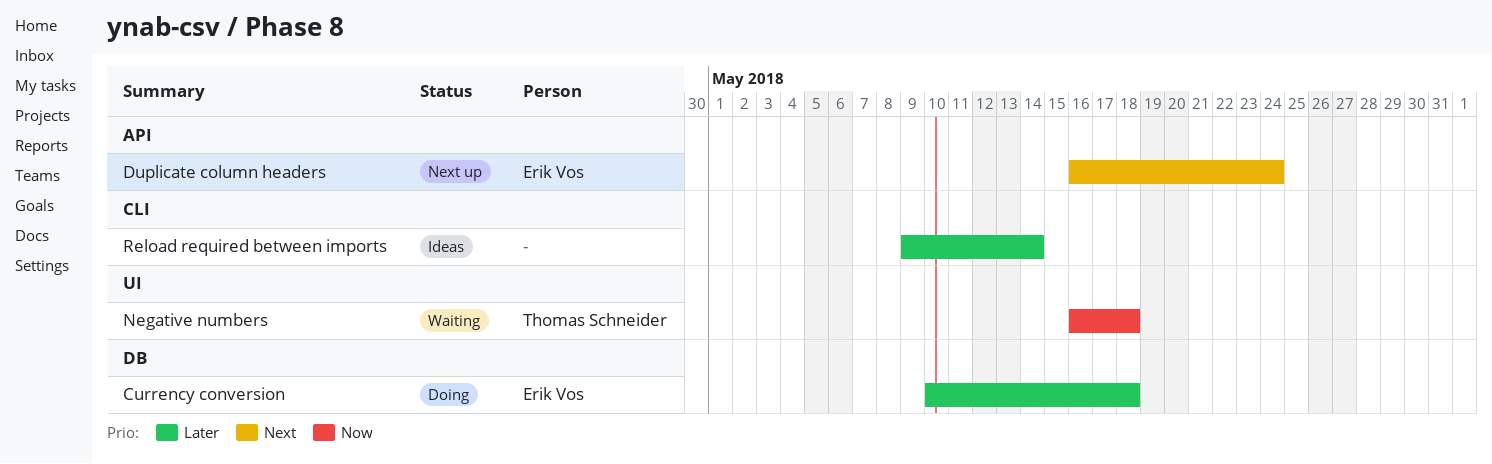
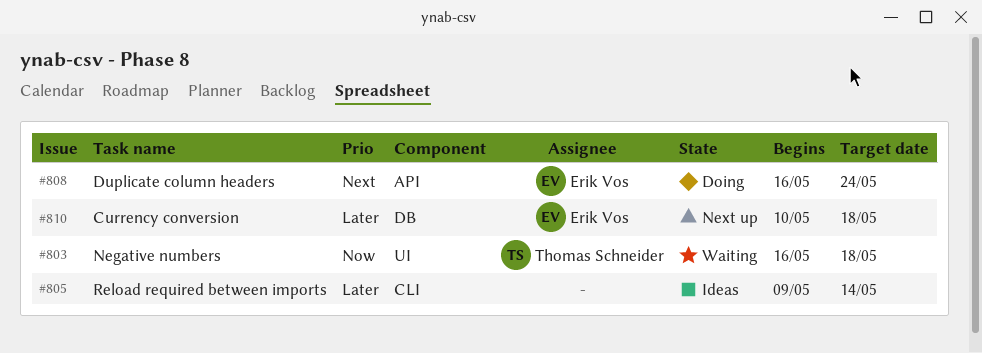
Currency conversion, status: Doing -> Next up
Duplicate column headers, status: Next up -> Doing

